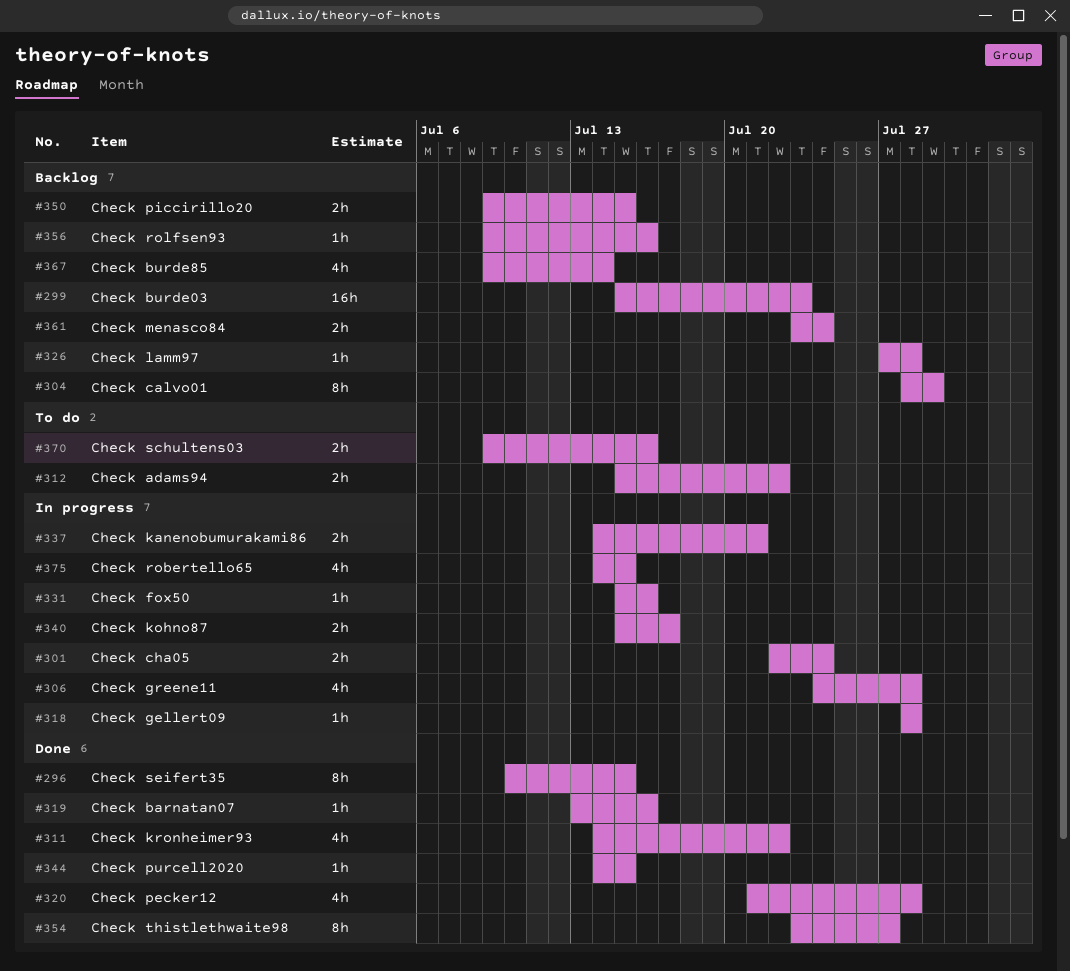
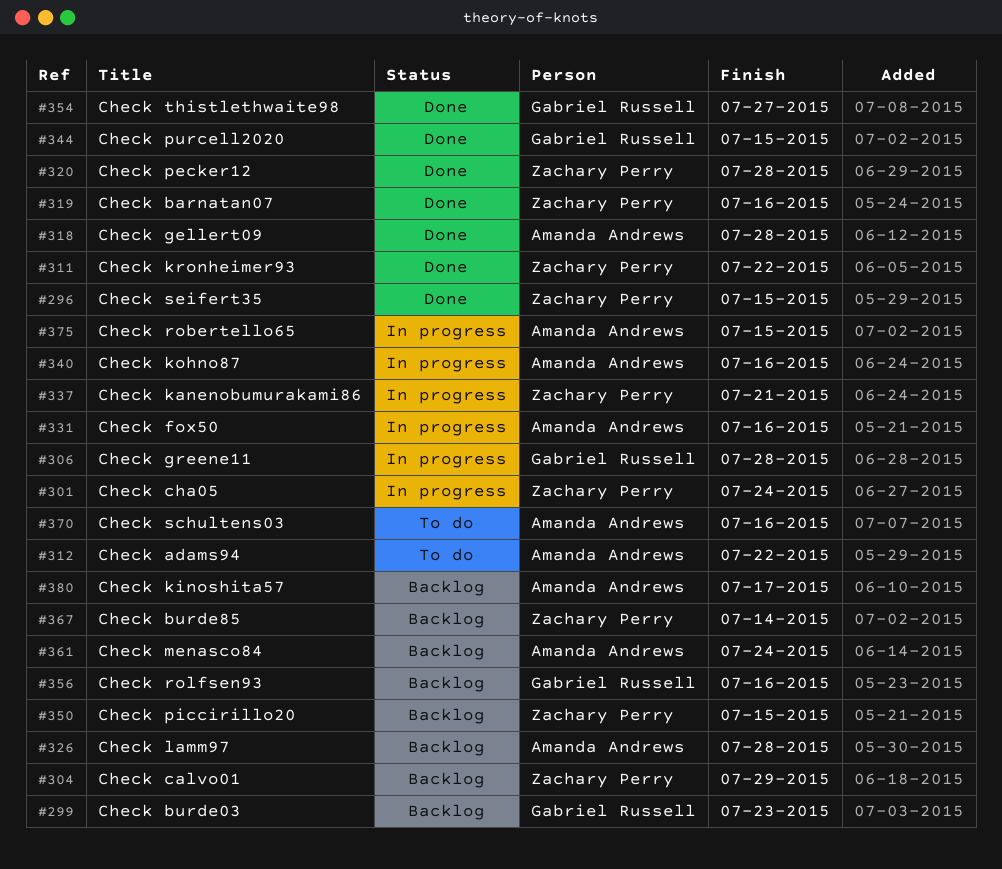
#318, status: In progress -> Done
#340, due: Jul 17 -> Jul 16
#380: none -> present

